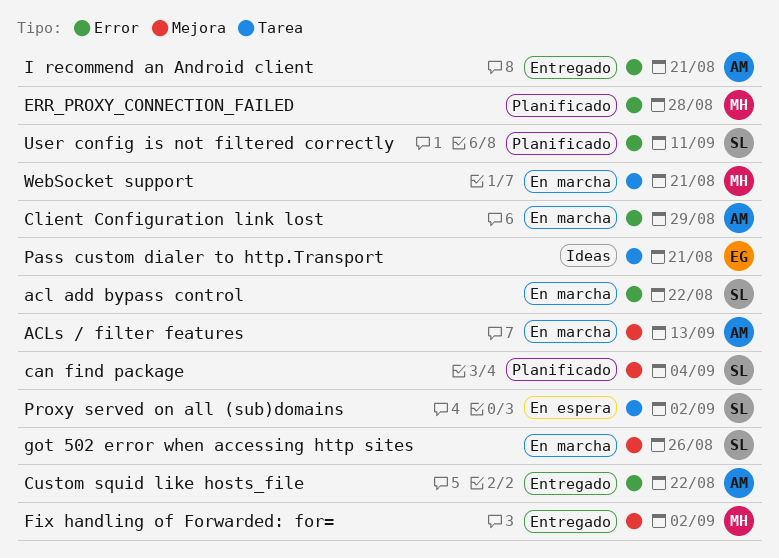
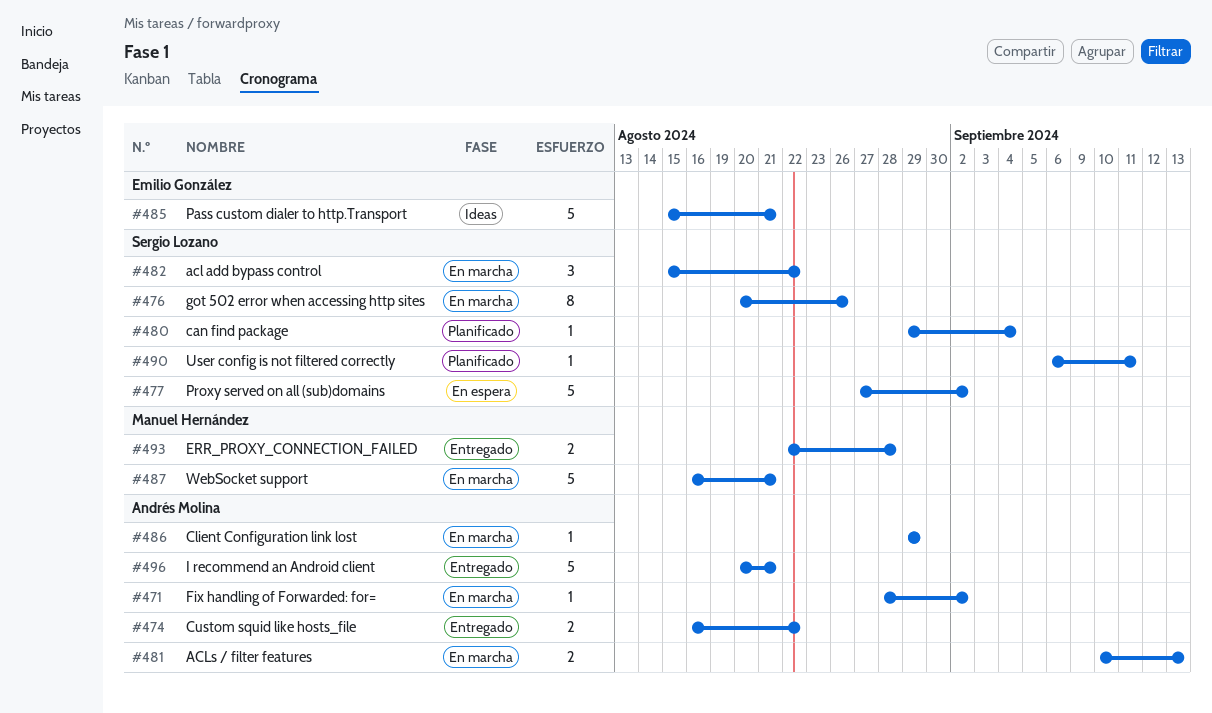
ERR_PROXY_CONNECTION_FAILED, status: Planificado -> Entregado
Fix handling of Forwarded: for=, status: Entregado -> En marcha
Fix handling of Forwarded: for=, owner: Manuel Hernández -> Andrés Molina

